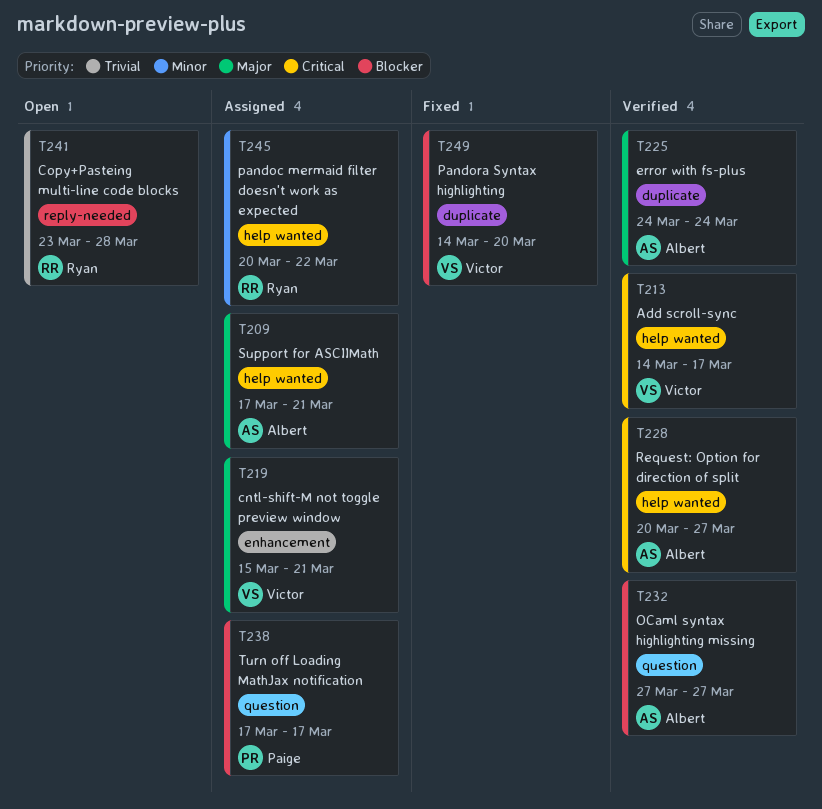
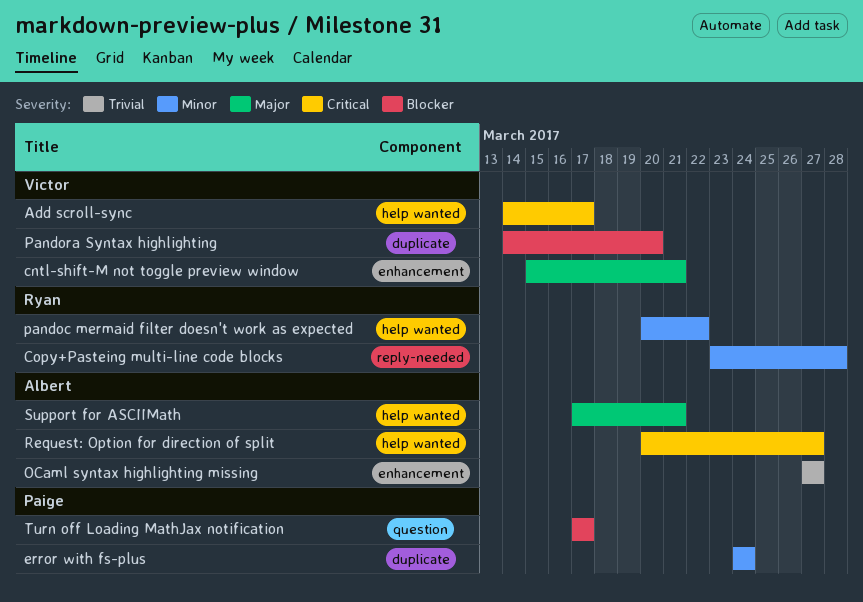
Copy+Pasteing multi-line code blocks, priority: Trivial -> Minor
error with fs-plus, owner: Albert -> Paige
error with fs-plus, priority: Major -> Minor
OCaml syntax highlighting missing, priority: Blocker -> Trivial
OCaml syntax highlighting missing, label: question -> enhancement

